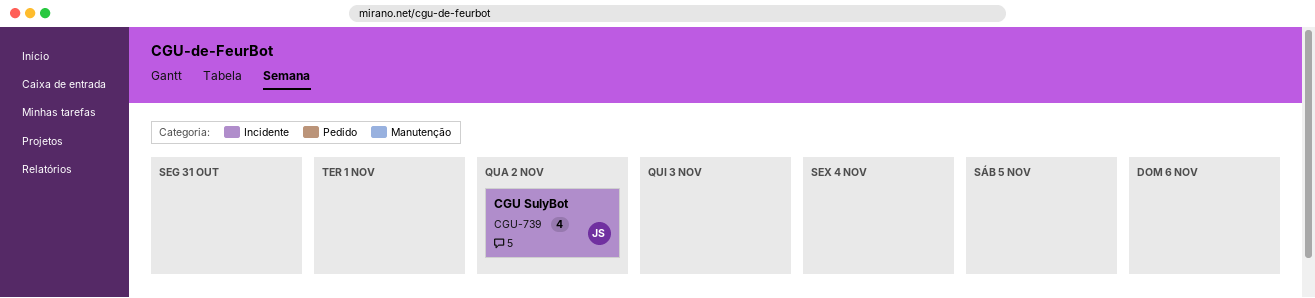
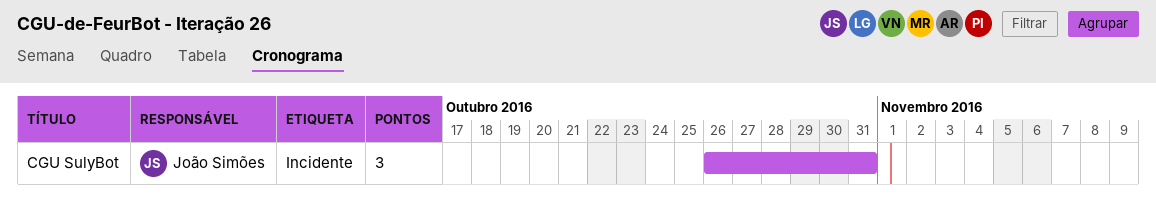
CGU SulyBot, estimate: 4 -> 3
CGU SulyBot, due: Nov 2 -> Oct 31

